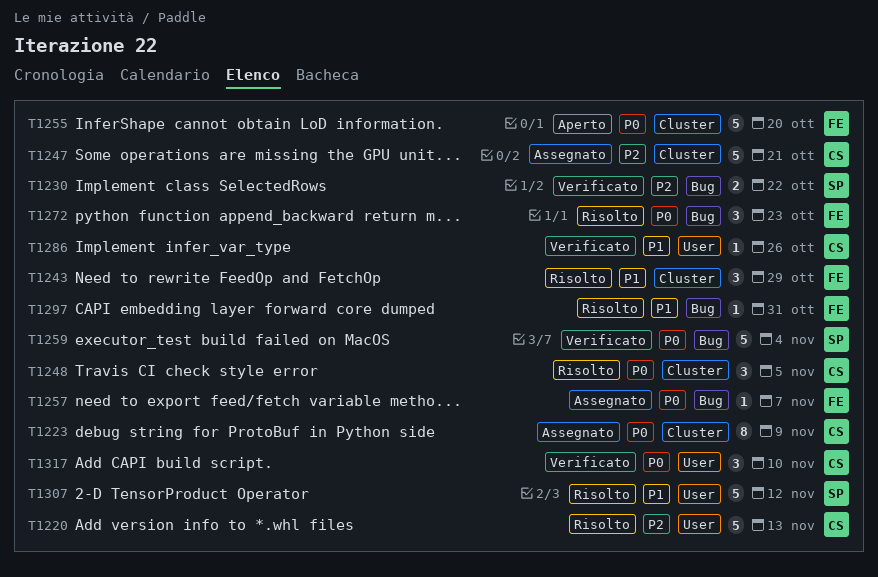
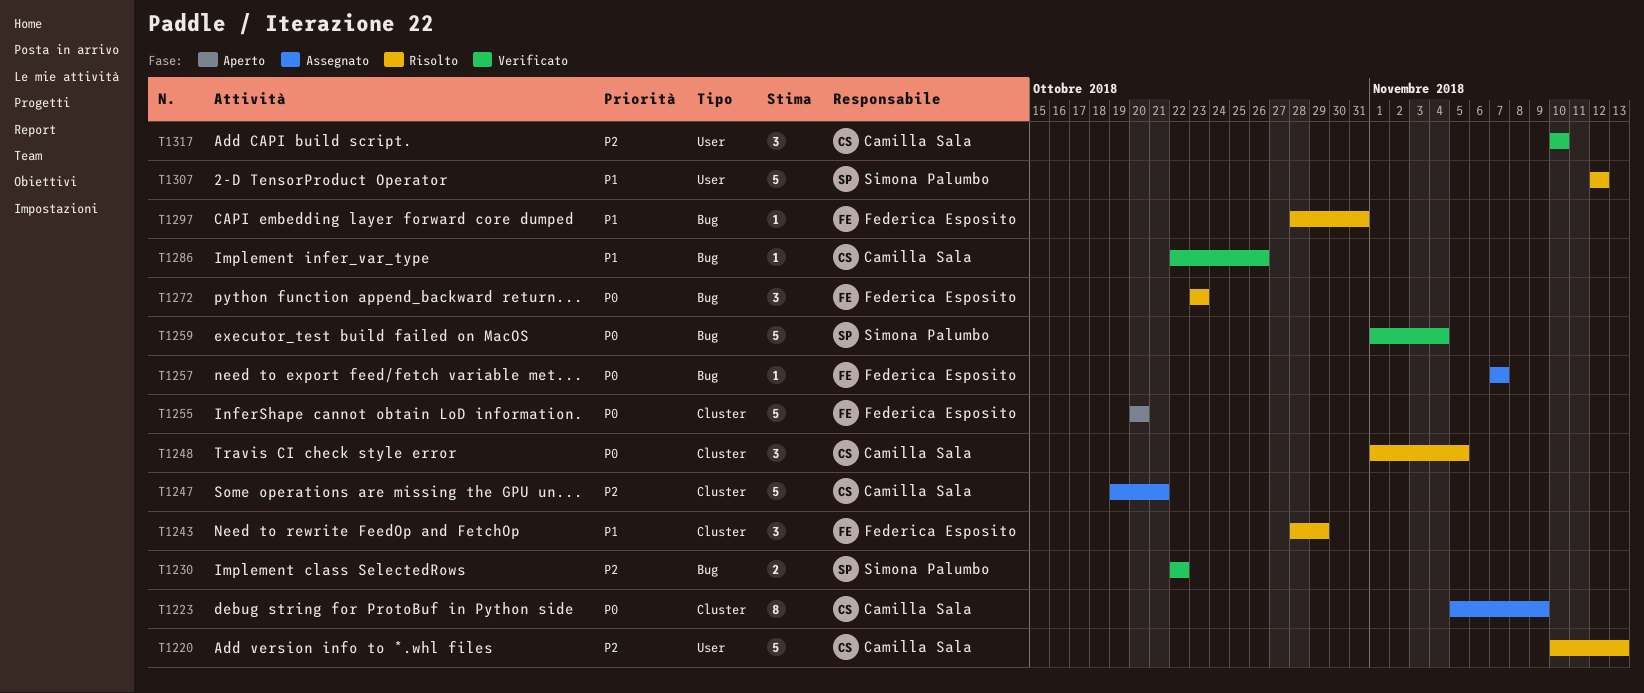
T1286, label: User -> Bug
T1317, priority: P0 -> P2

